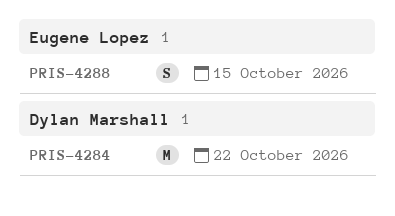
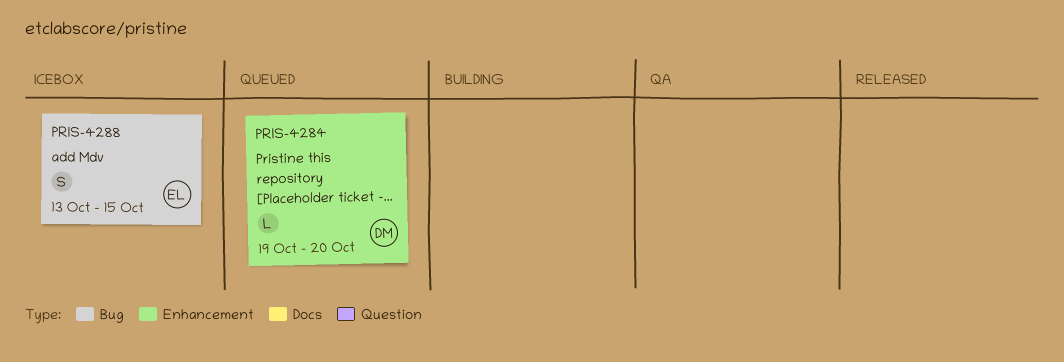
PRIS-4284, estimate: M -> L
PRIS-4284, due: Oct 22 -> Oct 20

